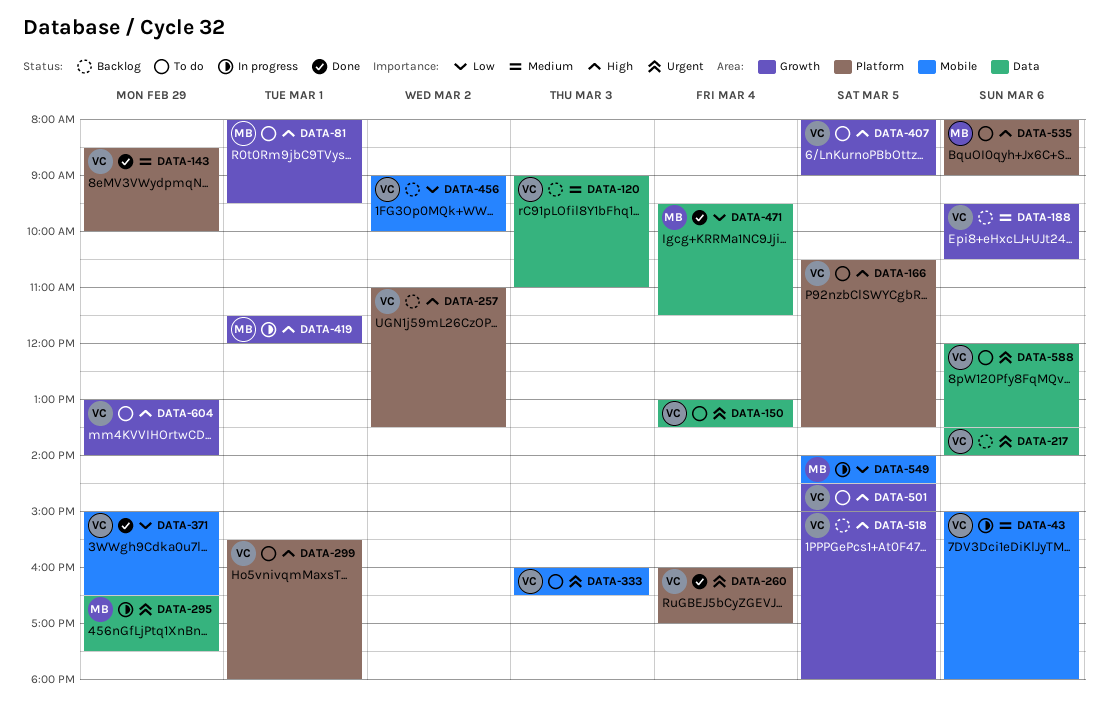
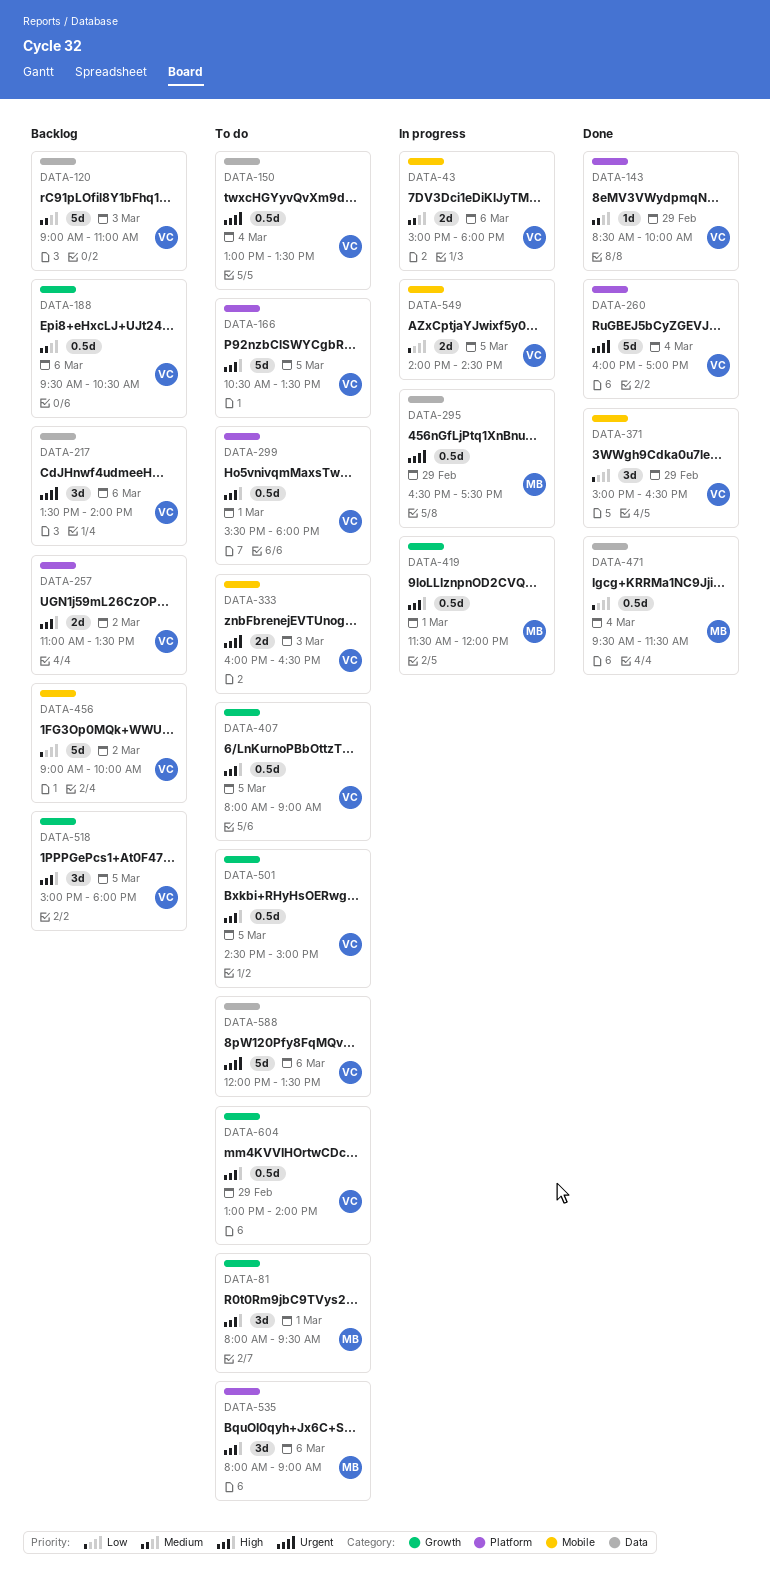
DATA-549, owner: MB -> VC

